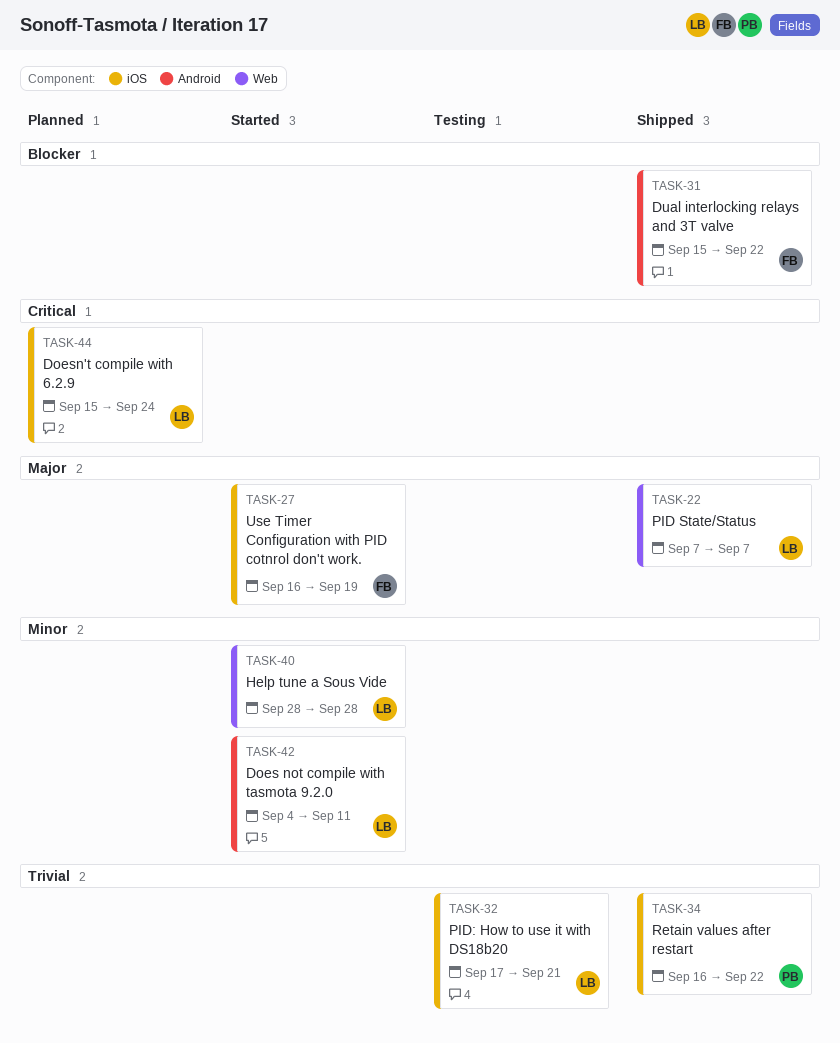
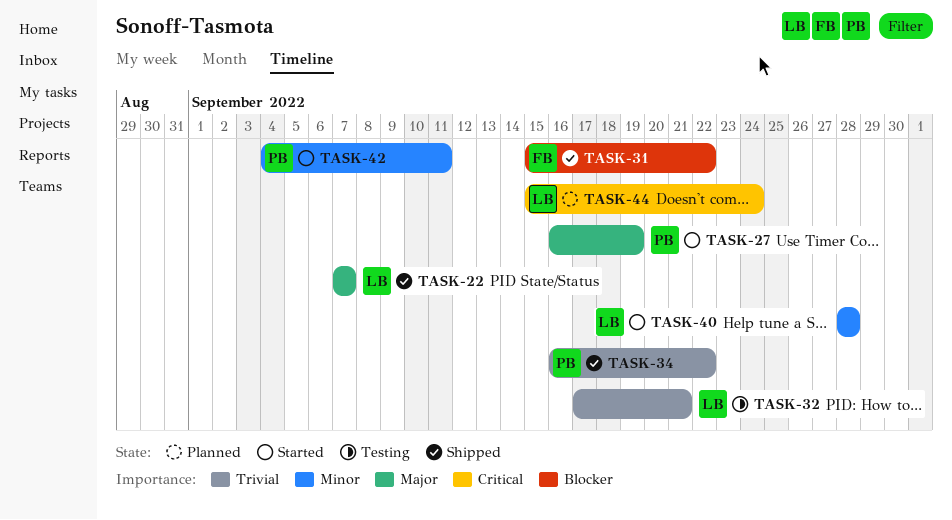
TASK-27, owner: FB -> PB
TASK-42, owner: LB -> PB

